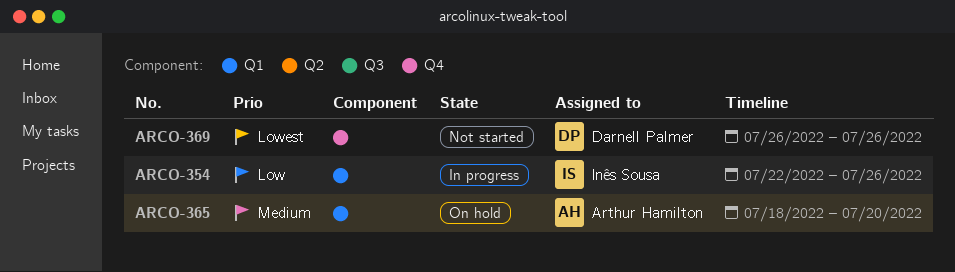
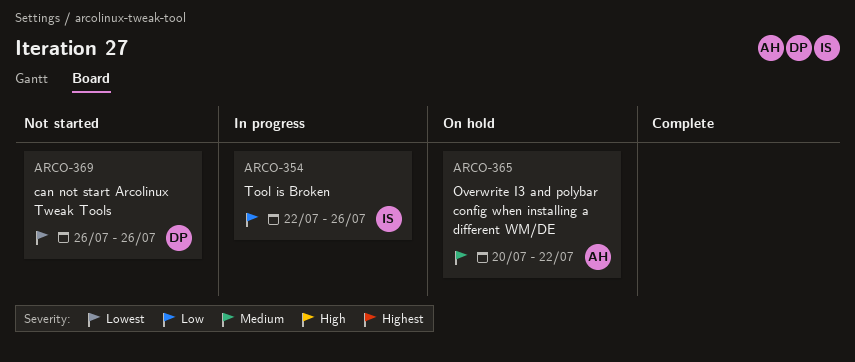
ARCO-365, start: Jul 18 -> Jul 20
ARCO-365, due: Jul 20 -> Jul 22

